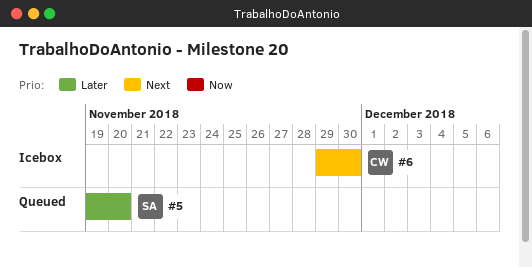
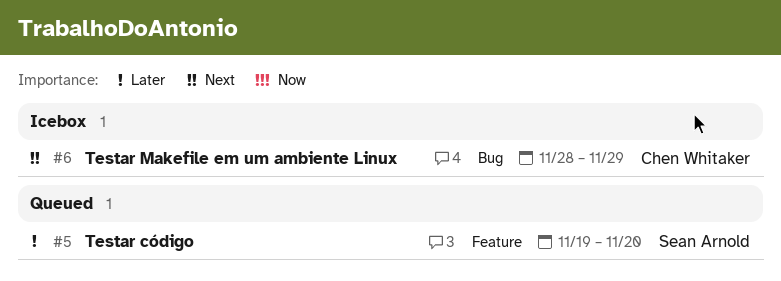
#6, start: Nov 29 -> Nov 28
#6, due: Nov 30 -> Nov 29

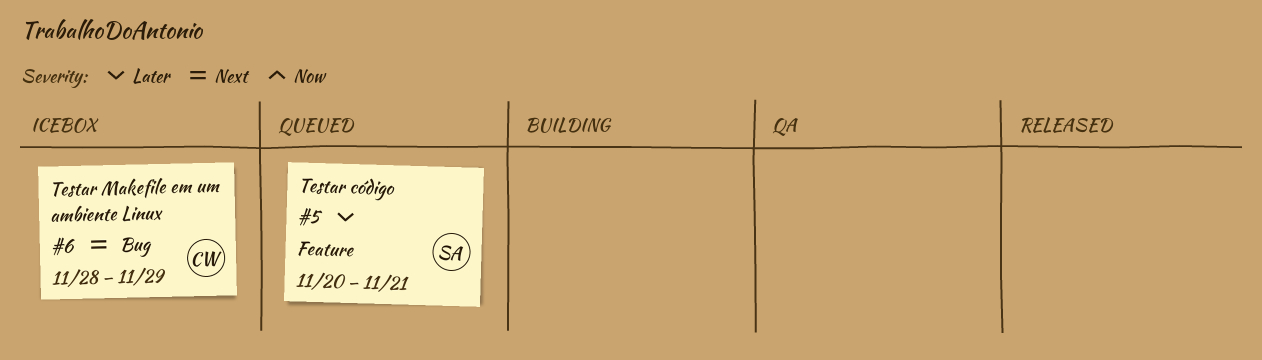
#5, start: Nov 19 -> Nov 20
#5, due: Nov 20 -> Nov 21

